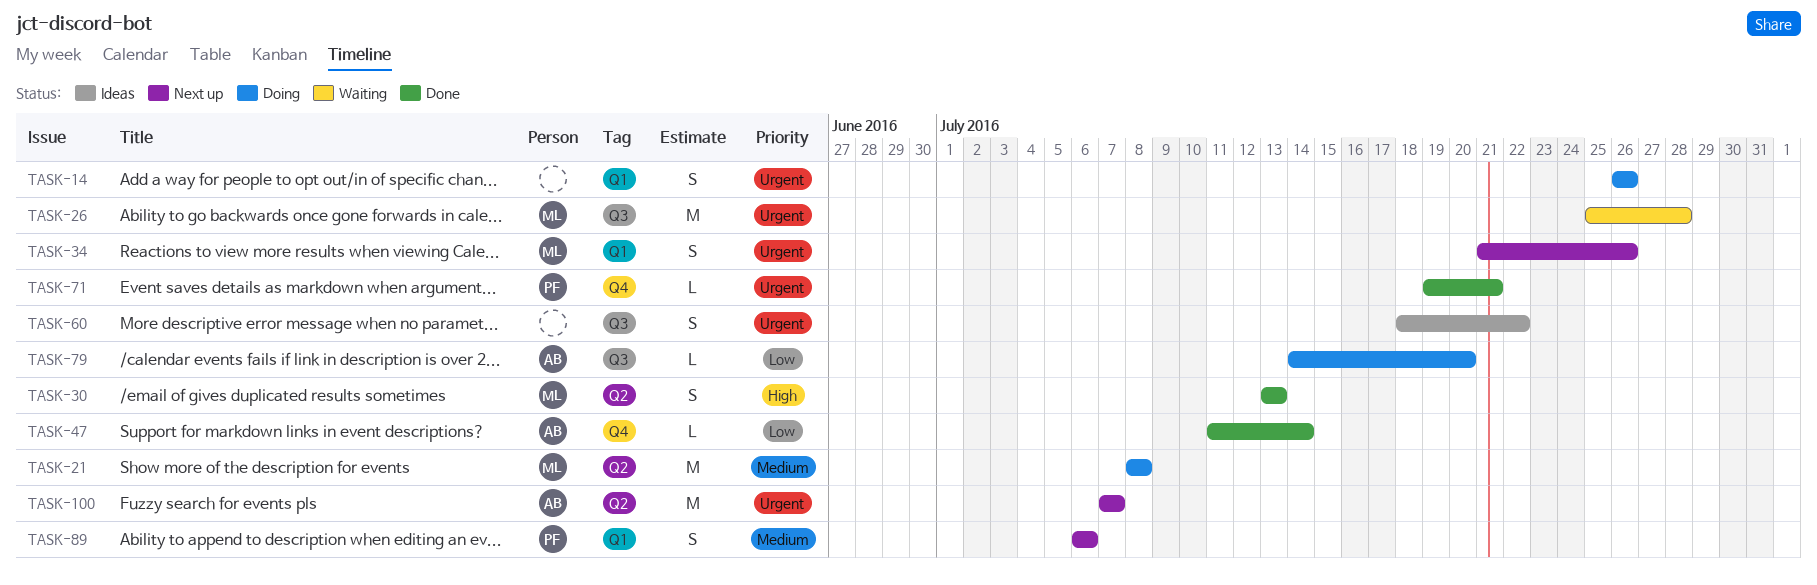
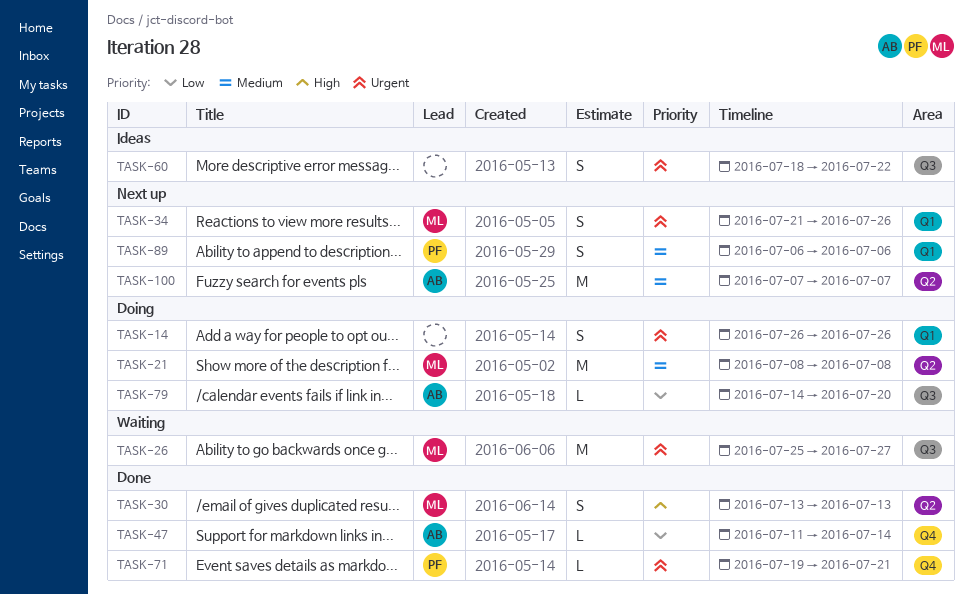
TASK-26, due: Jul 28 -> Jul 27
TASK-100, priority: Urgent -> Medium

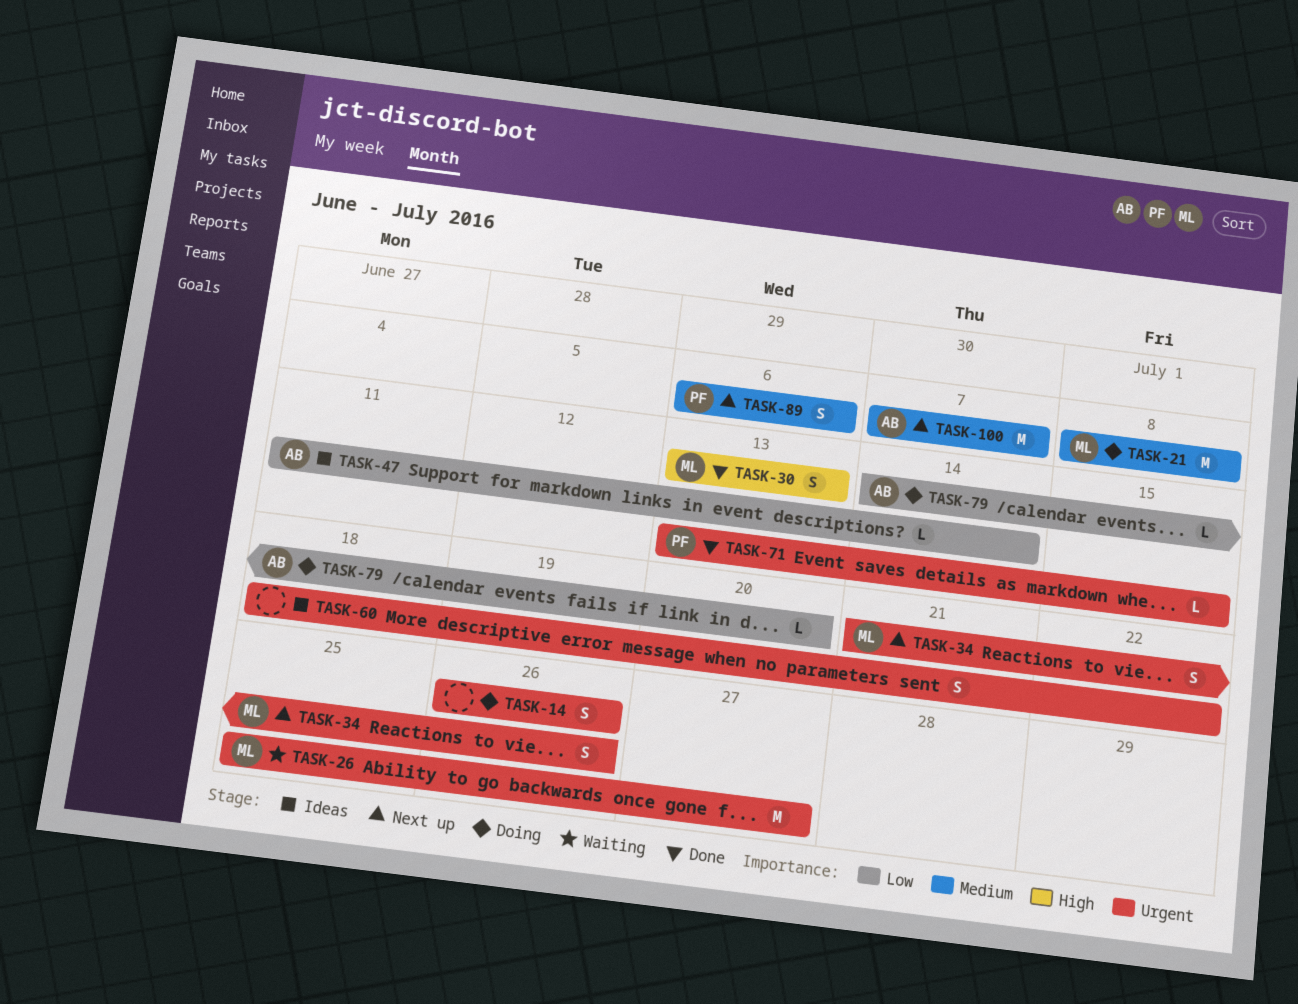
TASK-47, status: Done -> Ideas
TASK-71, start: Jul 19 -> Jul 13
TASK-71, due: Jul 21 -> Jul 15

